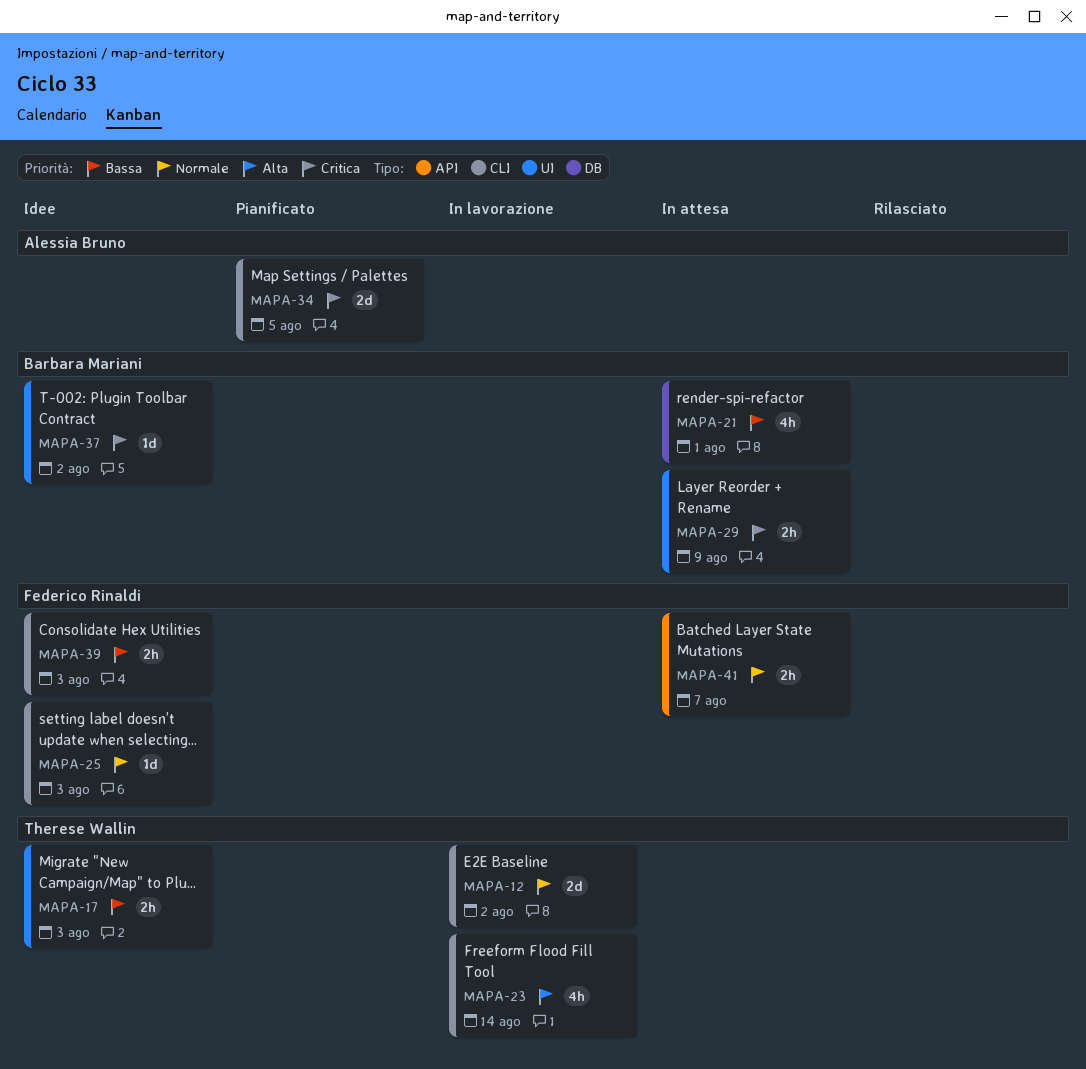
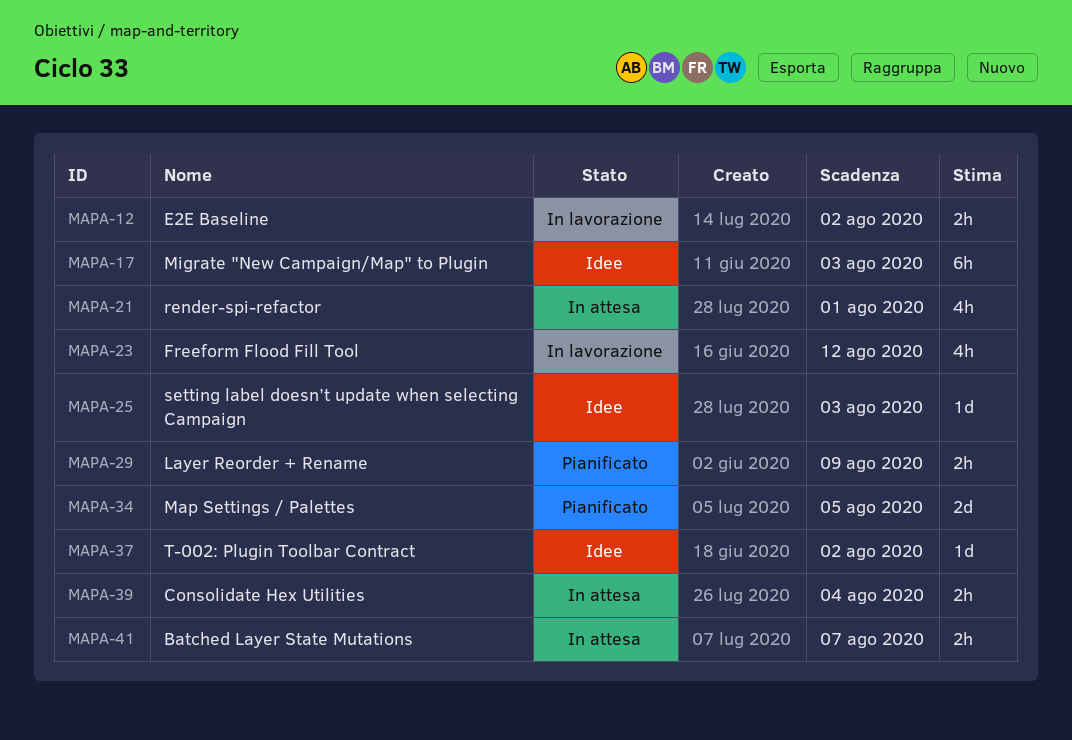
MAPA-12, estimate: 2d -> 2h
MAPA-17, estimate: 2h -> 6h
MAPA-23, due: Aug 14 -> Aug 12
MAPA-29, status: In attesa -> Pianificato
MAPA-39, status: Idee -> In attesa
MAPA-39, due: Aug 3 -> Aug 4

